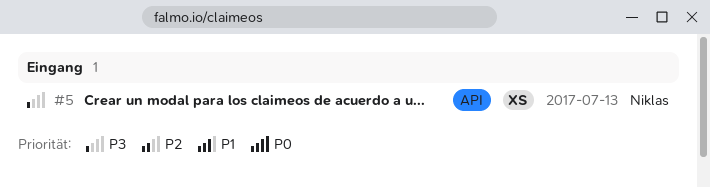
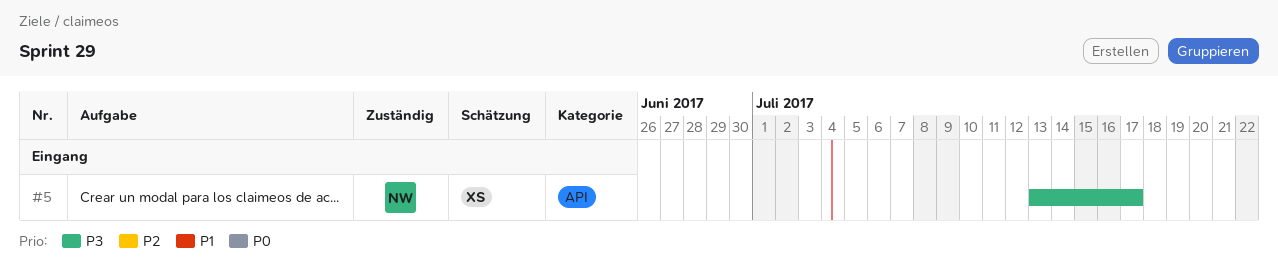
#5, due: Jul 13 -> Jul 17

